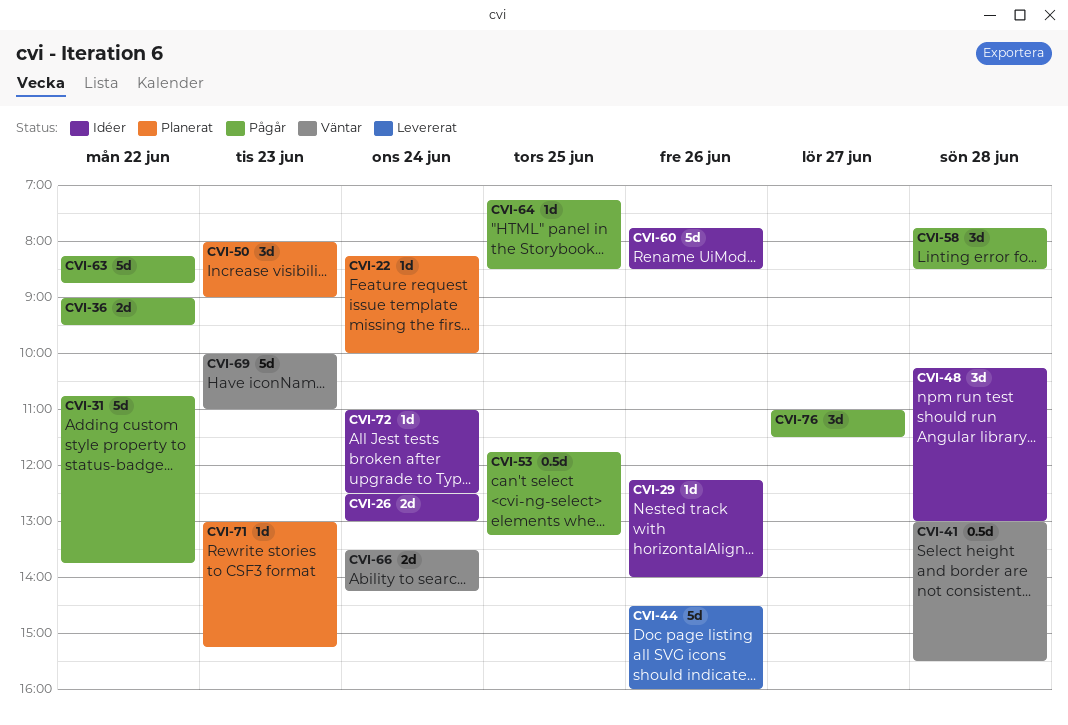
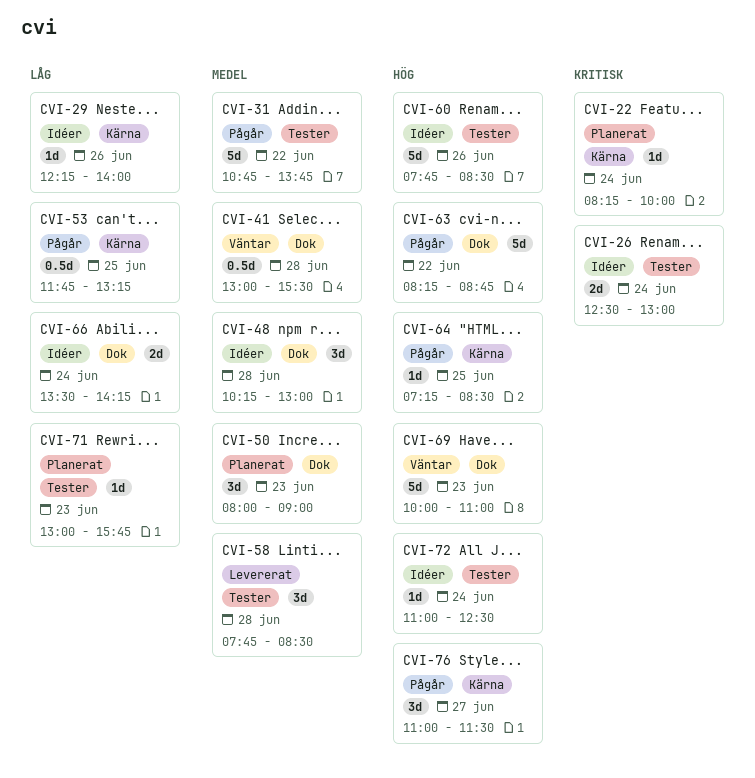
CVI-36: present -> none
CVI-44: present -> none
CVI-58, status: Pågår -> Levererat
CVI-66, status: Väntar -> Idéer
CVI-71, ends: 15:15 -> 15:45

